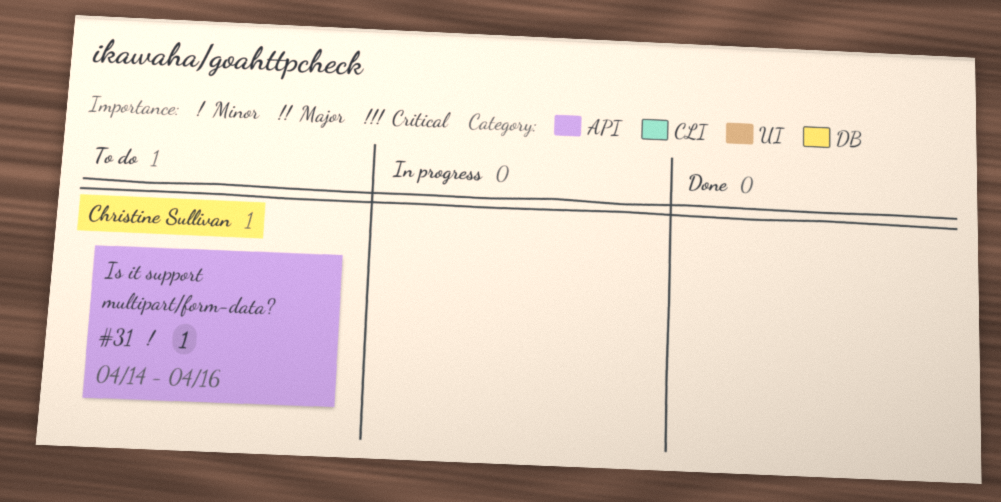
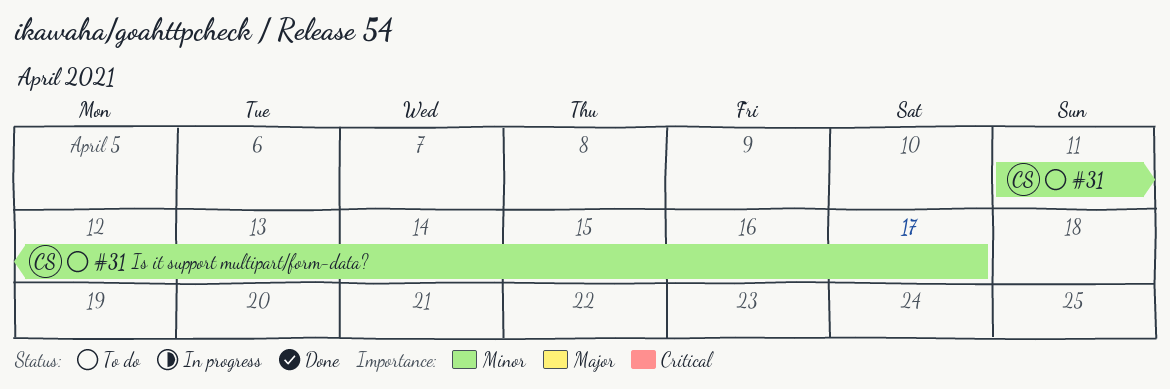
#31, start: Apr 14 -> Apr 11
#31, due: Apr 16 -> Apr 17

